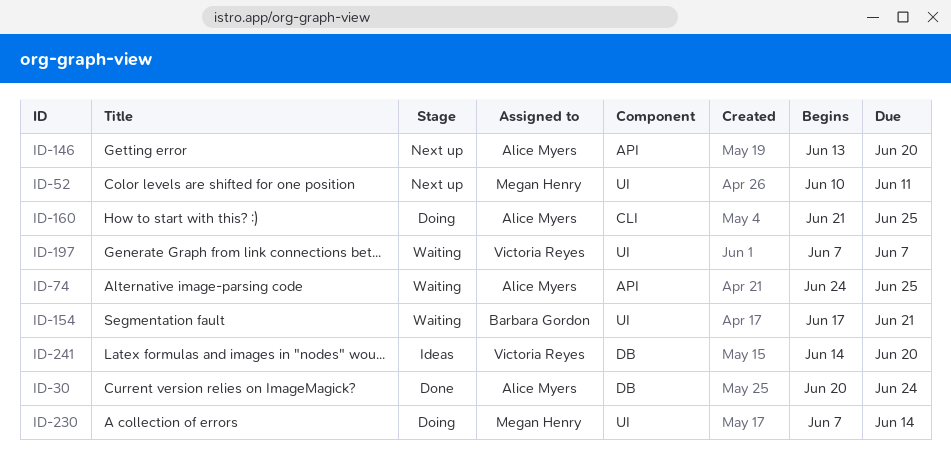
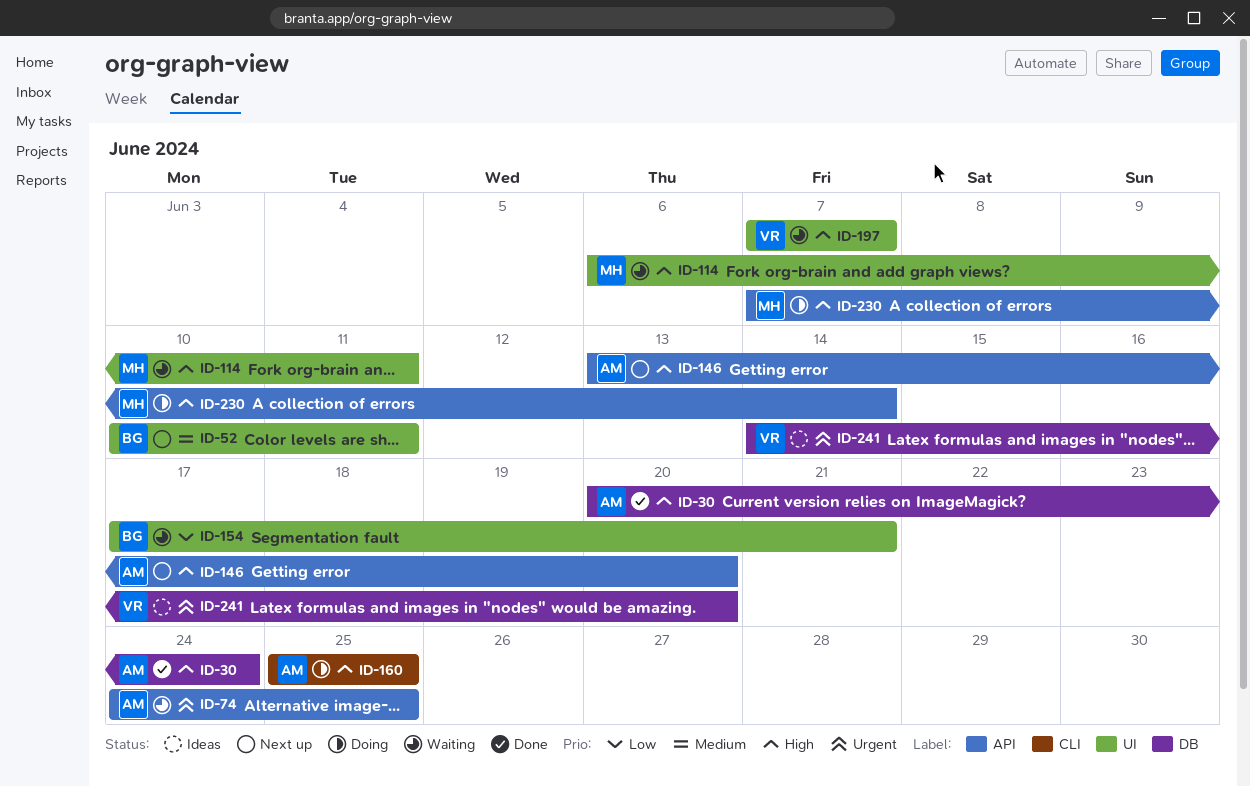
ID-52, owner: Megan Henry -> Barbara Gordon
ID-114: none -> present
ID-160, start: Jun 21 -> Jun 25
ID-230, label: UI -> API

